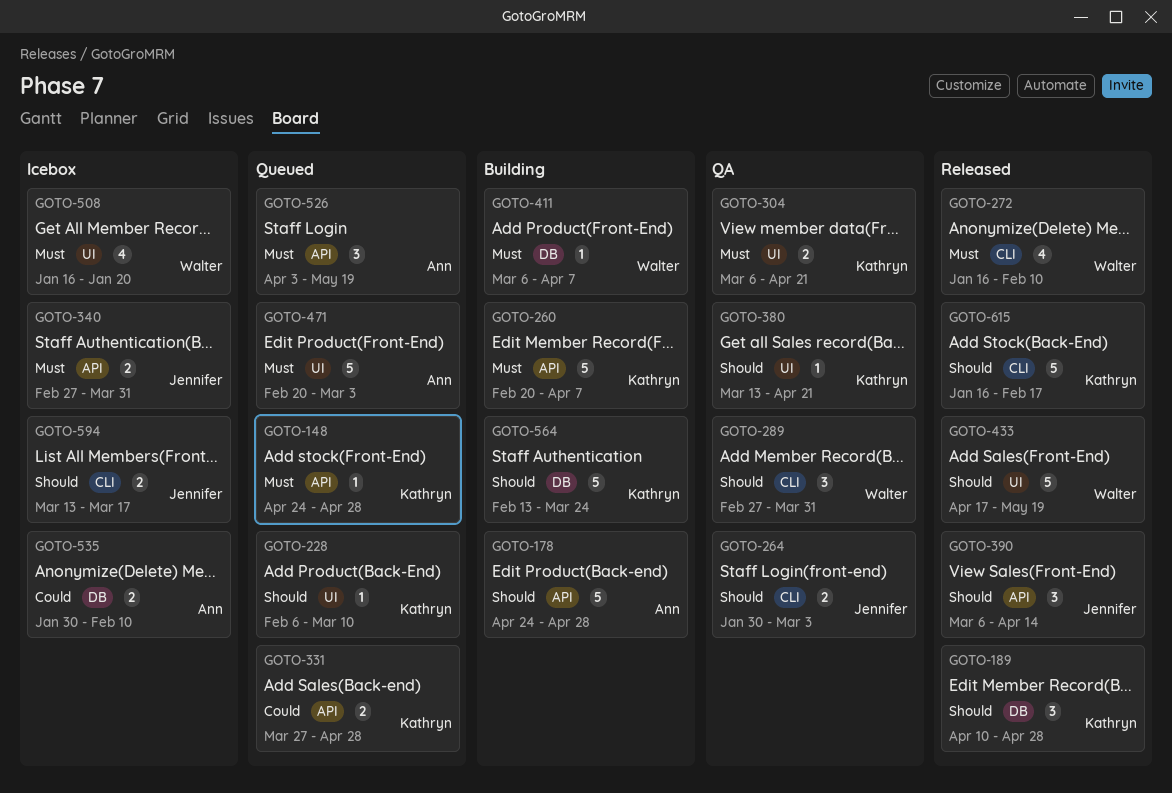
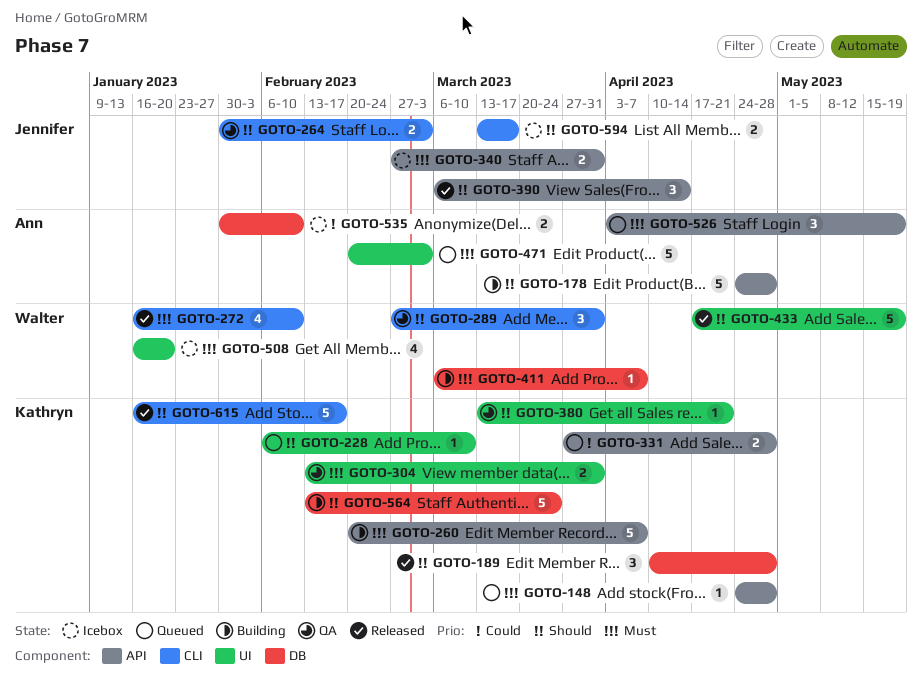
GOTO-304, start: Mar 6 -> Feb 13
GOTO-304, due: Apr 21 -> Mar 31

